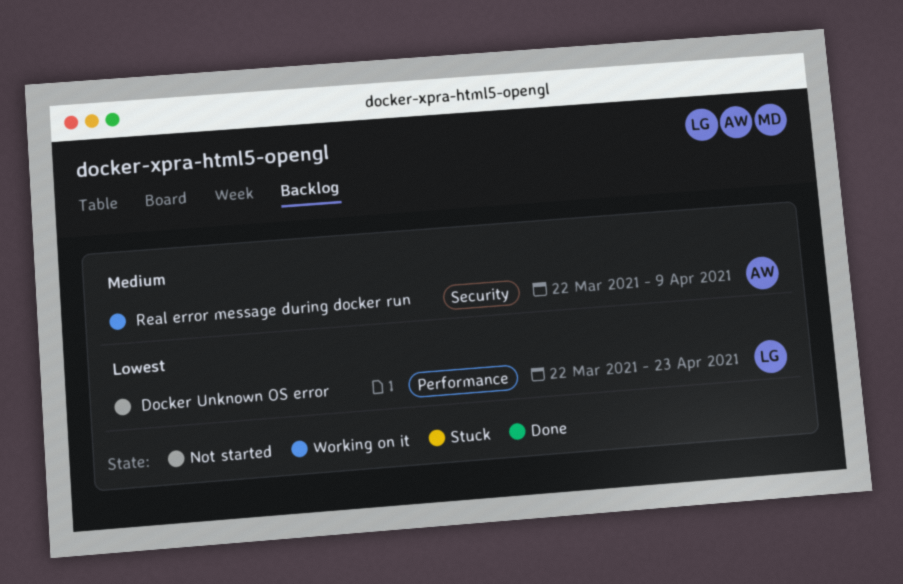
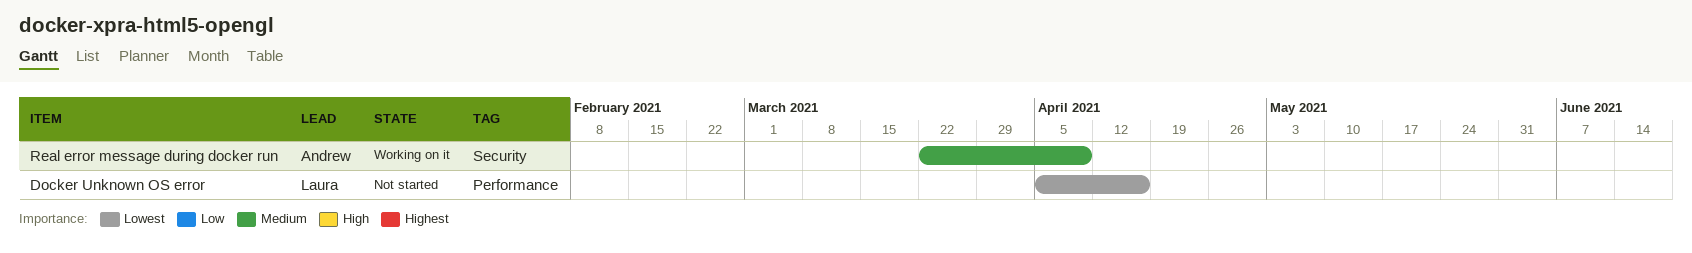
Docker Unknown OS error, start: Mar 22 -> Apr 5
Docker Unknown OS error, due: Apr 23 -> Apr 16

